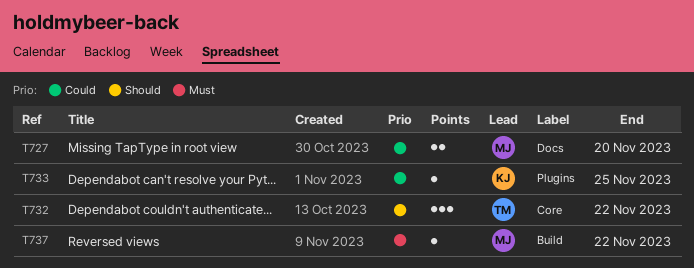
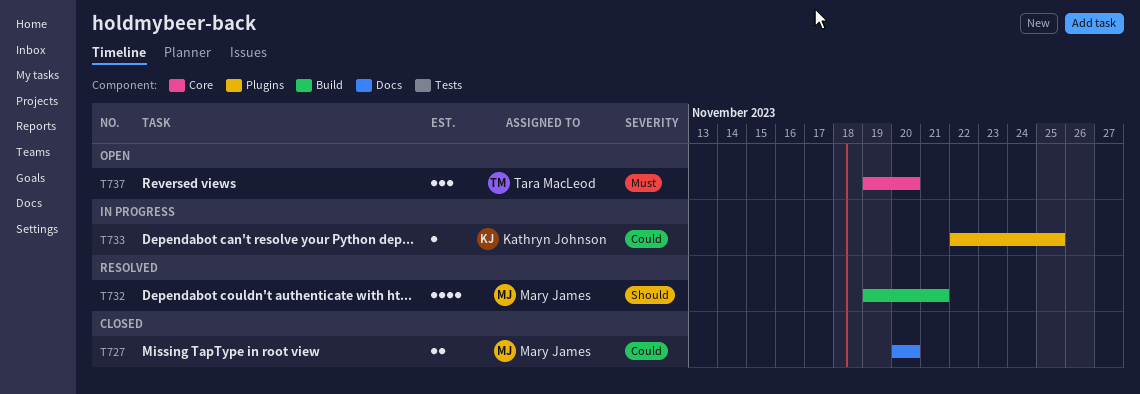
T732, owner: Tara MacLeod -> Mary James
T732, label: Core -> Build
T732, estimate: 3 -> 4
T732, due: Nov 22 -> Nov 21
T737, owner: Mary James -> Tara MacLeod
T737, label: Build -> Core
T737, estimate: 1 -> 3
T737, due: Nov 22 -> Nov 20

